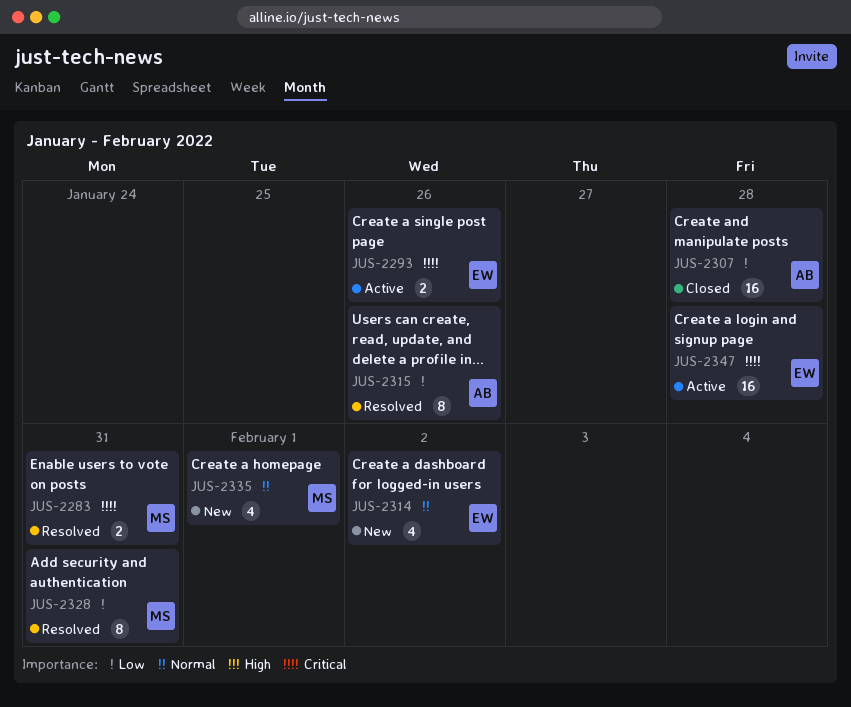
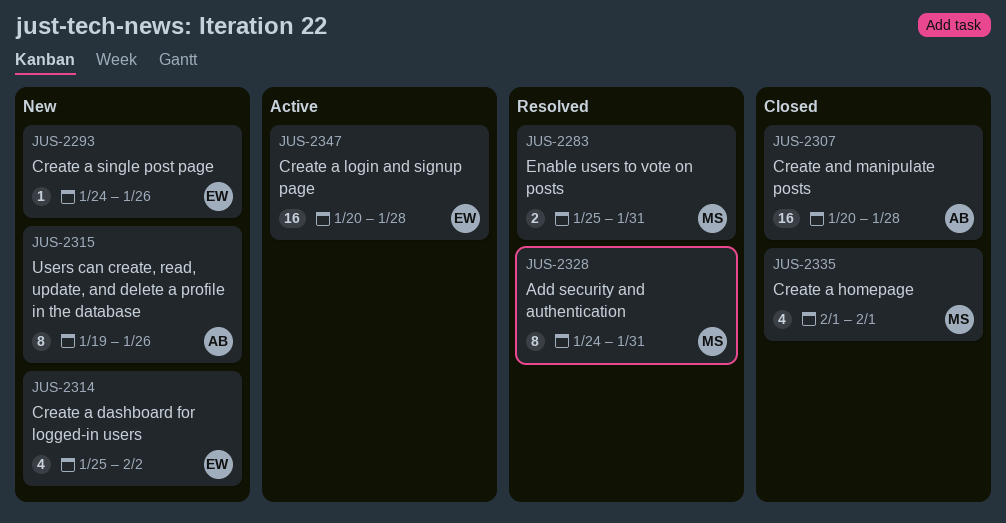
JUS-2293, status: Active -> New
JUS-2293, estimate: 2 -> 1
JUS-2315, status: Resolved -> New
JUS-2335, status: New -> Closed

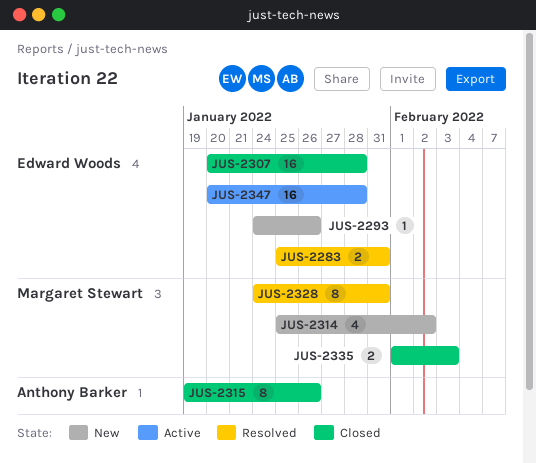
JUS-2283, owner: Margaret Stewart -> Edward Woods
JUS-2307, owner: Anthony Barker -> Edward Woods
JUS-2314, owner: Edward Woods -> Margaret Stewart
JUS-2315, status: New -> Closed
JUS-2335, estimate: 4 -> 2
JUS-2335, due: Feb 1 -> Feb 3

